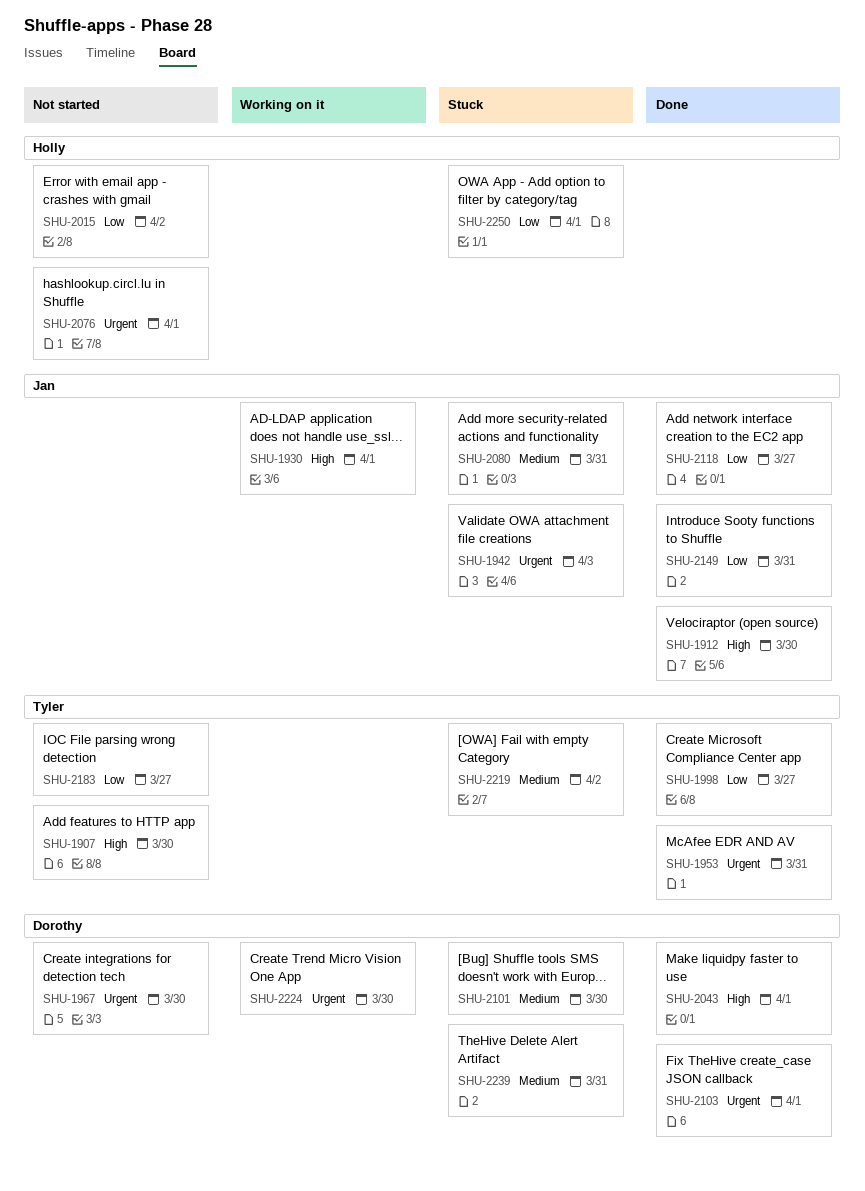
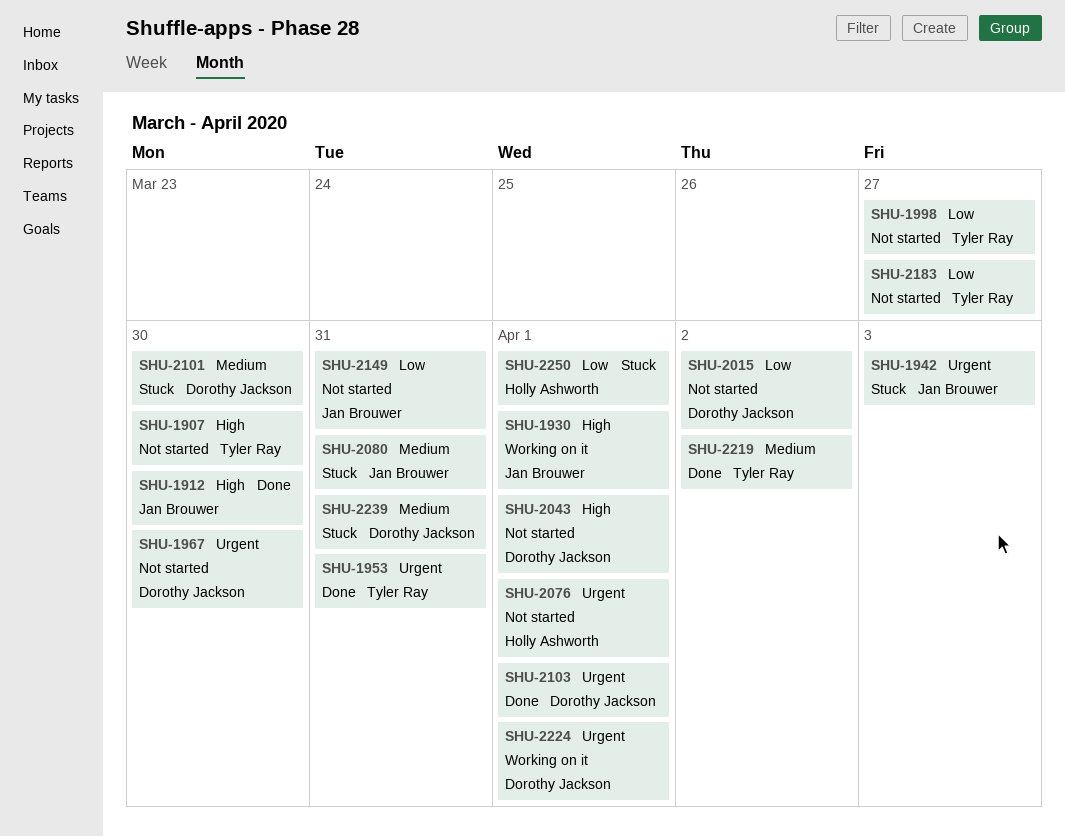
SHU-1998, status: Done -> Not started
SHU-2015, owner: Holly Ashworth -> Dorothy Jackson
SHU-2043, status: Done -> Not started
SHU-2118: present -> none
SHU-2149, status: Done -> Not started
SHU-2219, status: Stuck -> Done
SHU-2224, due: Mar 30 -> Apr 1

